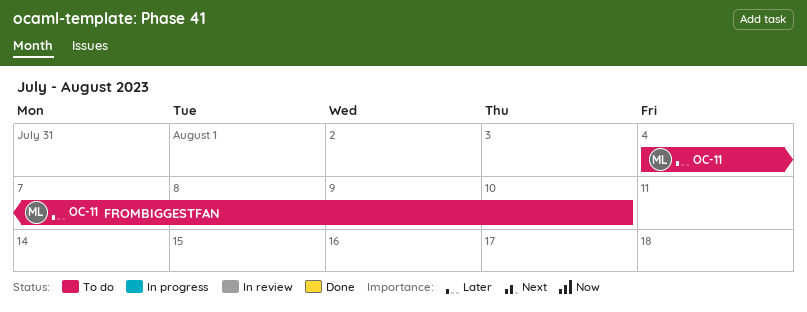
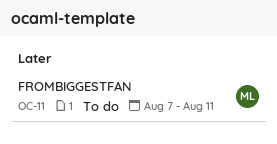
OC-11, start: Aug 4 -> Aug 7
OC-11, due: Aug 10 -> Aug 11

